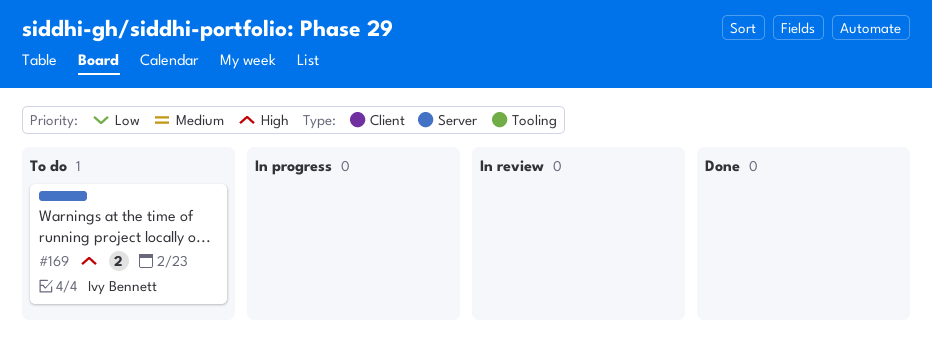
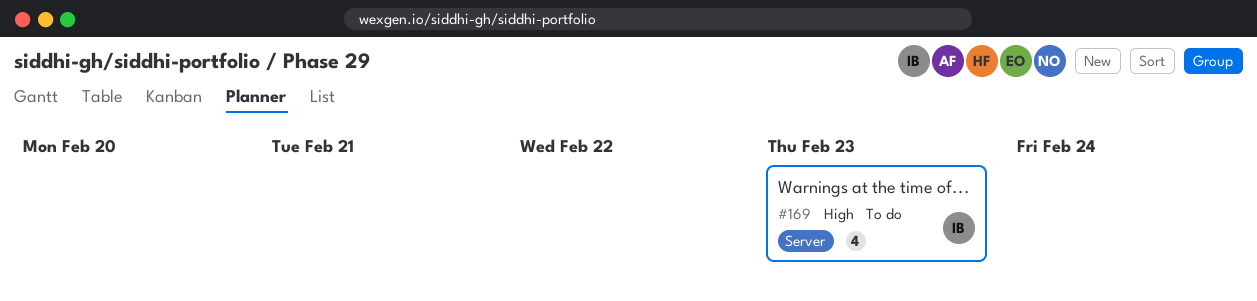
#169, estimate: 2 -> 4

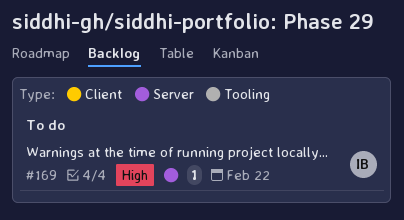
#169, estimate: 4 -> 1
#169, due: Feb 23 -> Feb 22

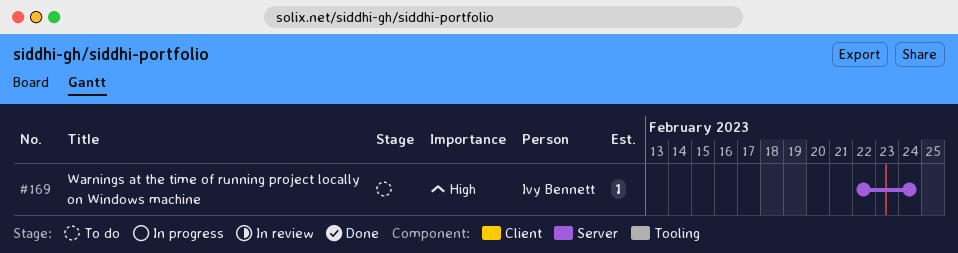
#169, due: Feb 22 -> Feb 24

